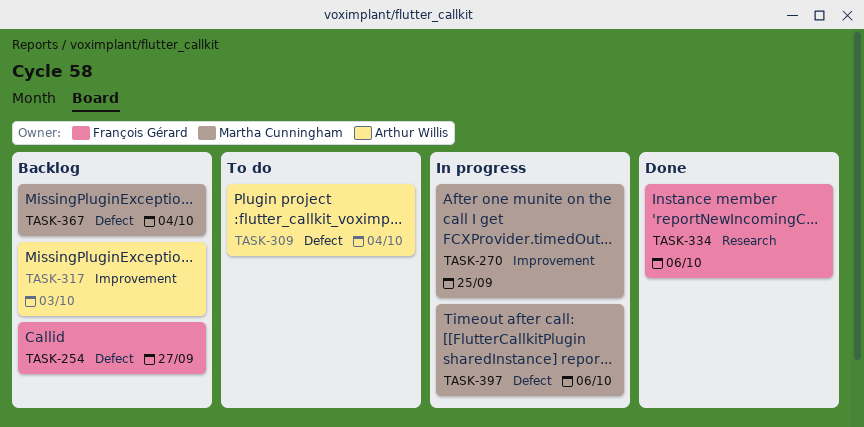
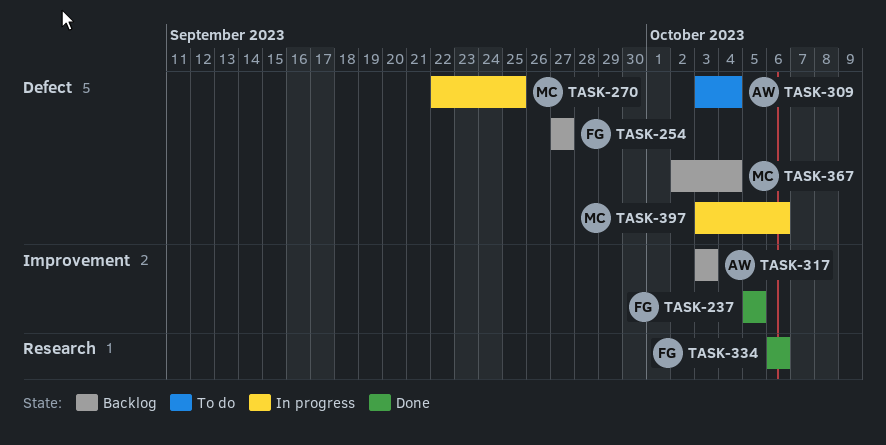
TASK-237: none -> present
TASK-270, label: Improvement -> Defect

